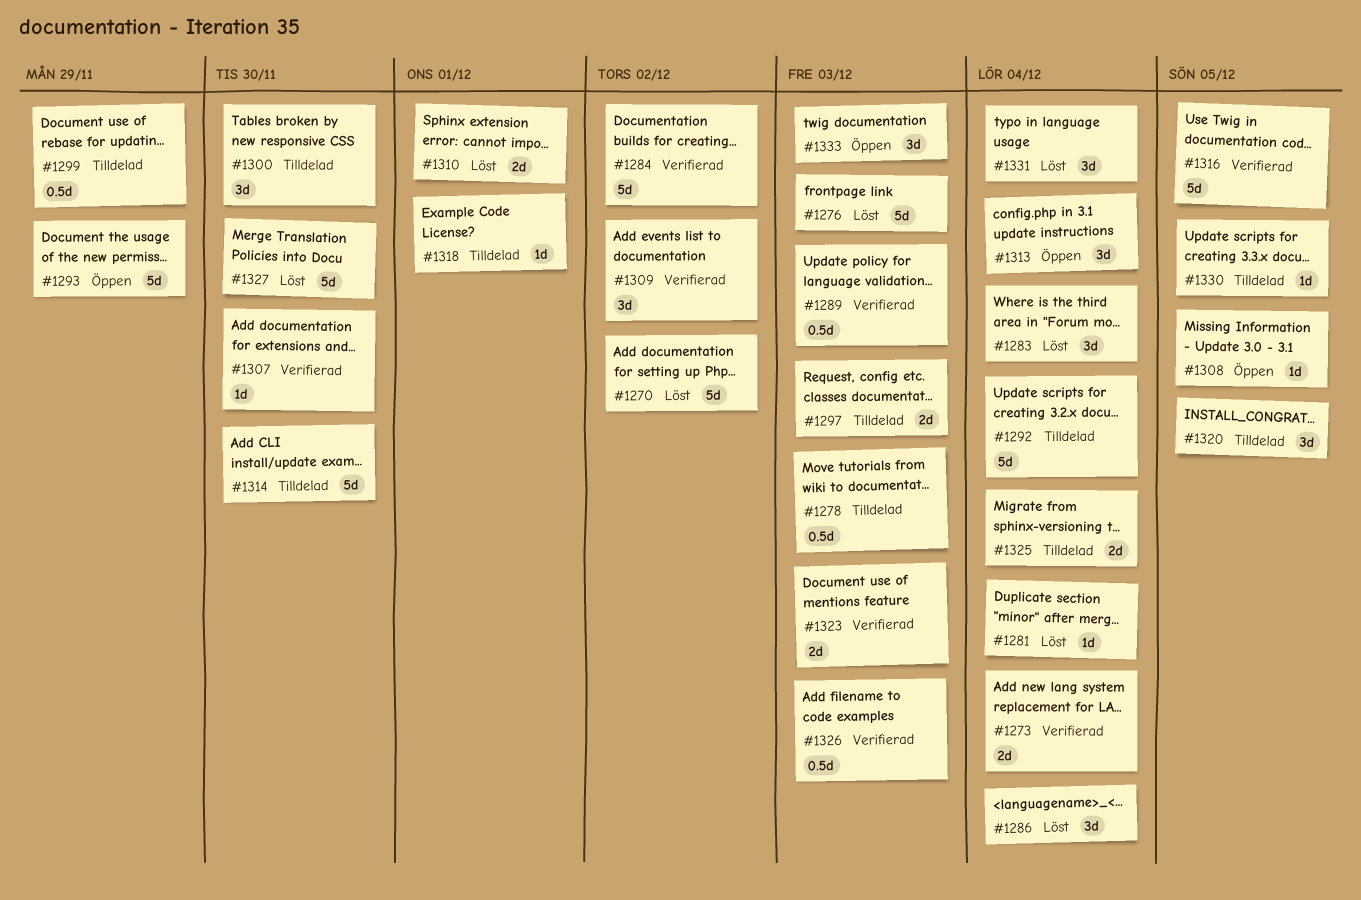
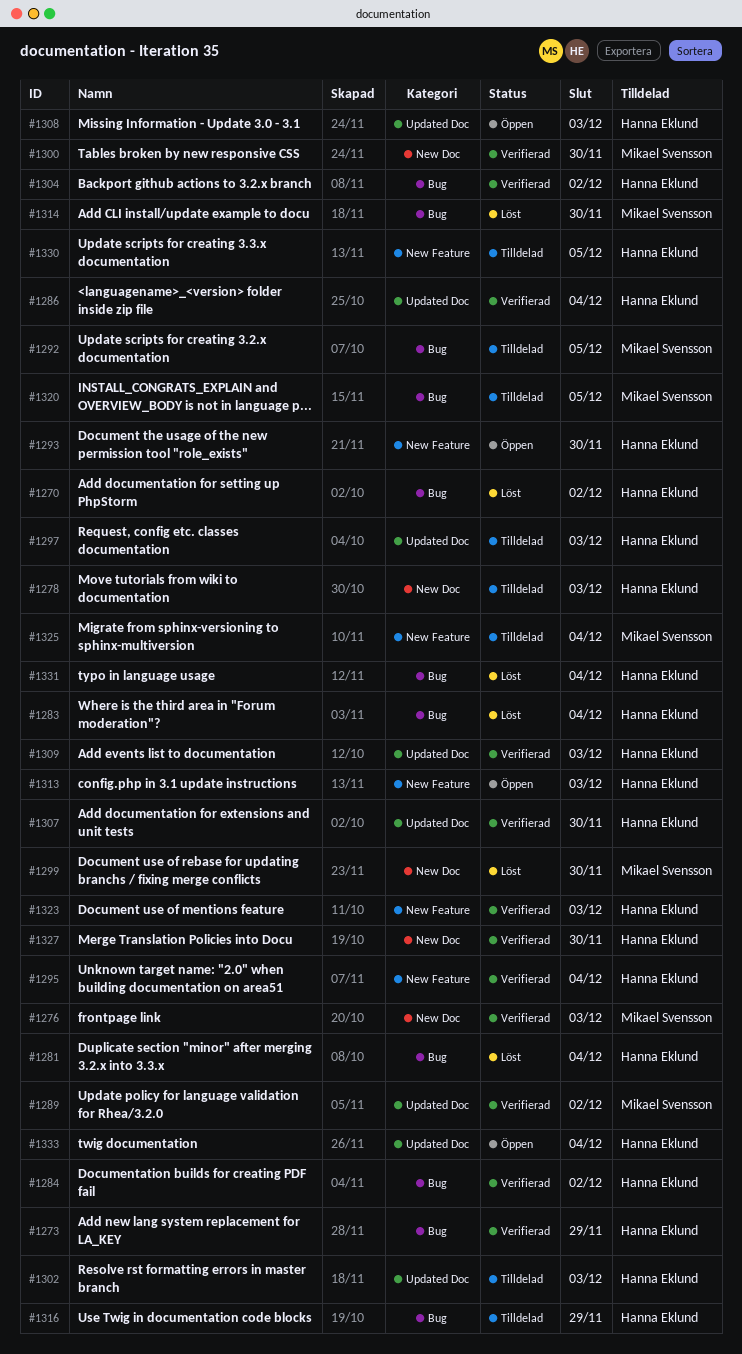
#1273, due: Dec 4 -> Nov 29
#1276, status: Löst -> Verifierad
#1286, status: Löst -> Verifierad
#1289, due: Dec 3 -> Dec 2
#1292, due: Dec 4 -> Dec 5
#1293, due: Nov 29 -> Nov 30
#1295: none -> present
#1299, status: Tilldelad -> Löst
#1299, due: Nov 29 -> Nov 30
#1300, status: Tilldelad -> Verifierad
#1302: none -> present
#1304: none -> present
#1308, due: Dec 5 -> Dec 3
#1309, due: Dec 2 -> Dec 3
#1310: present -> none
#1313, due: Dec 4 -> Dec 3
#1314, status: Tilldelad -> Löst
#1316, status: Verifierad -> Tilldelad
#1316, due: Dec 5 -> Nov 29
#1318: present -> none
#1326: present -> none
#1327, status: Löst -> Verifierad
#1333, due: Dec 3 -> Dec 4

